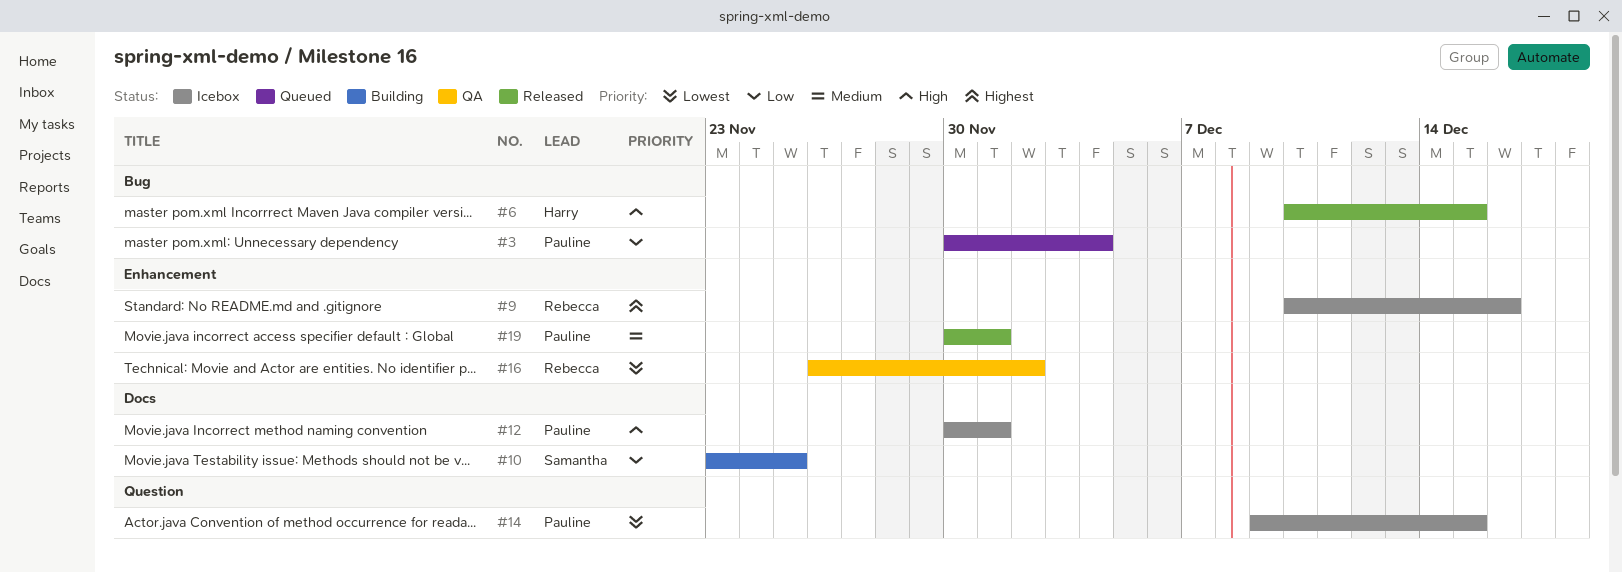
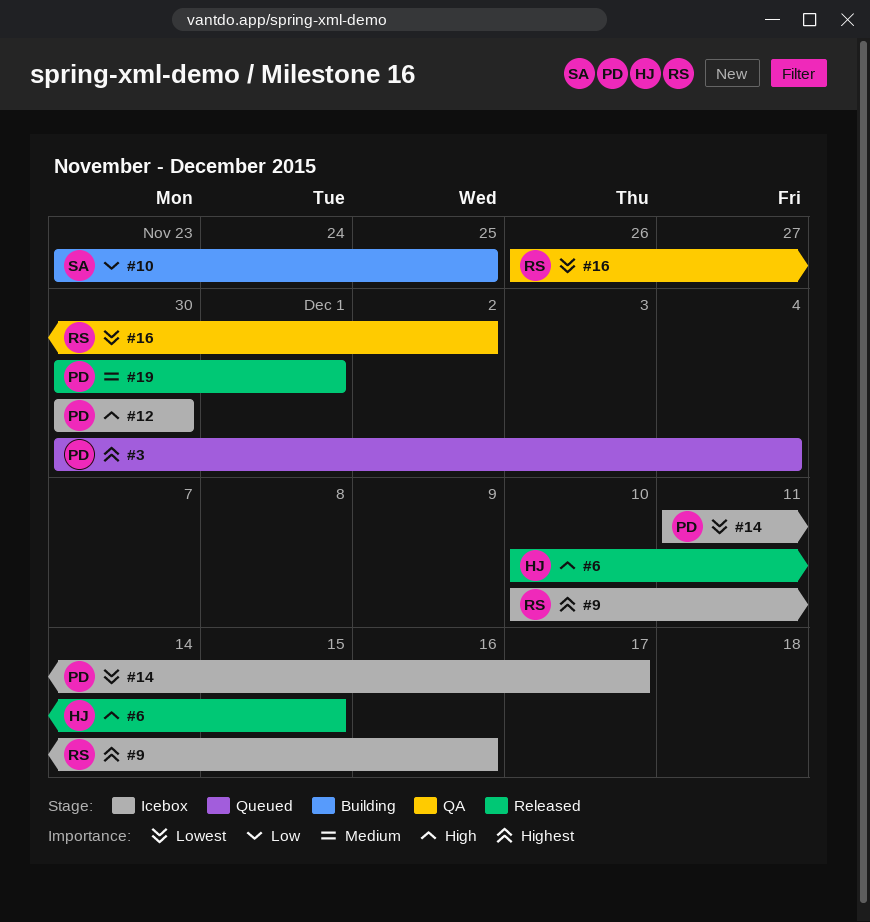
#3, priority: Low -> Highest
#12, due: Dec 1 -> Nov 30
#14, start: Dec 9 -> Dec 11
#14, due: Dec 15 -> Dec 17

